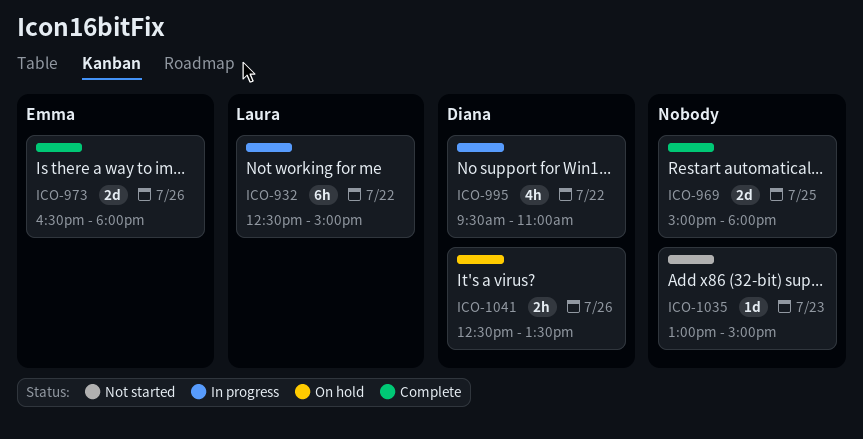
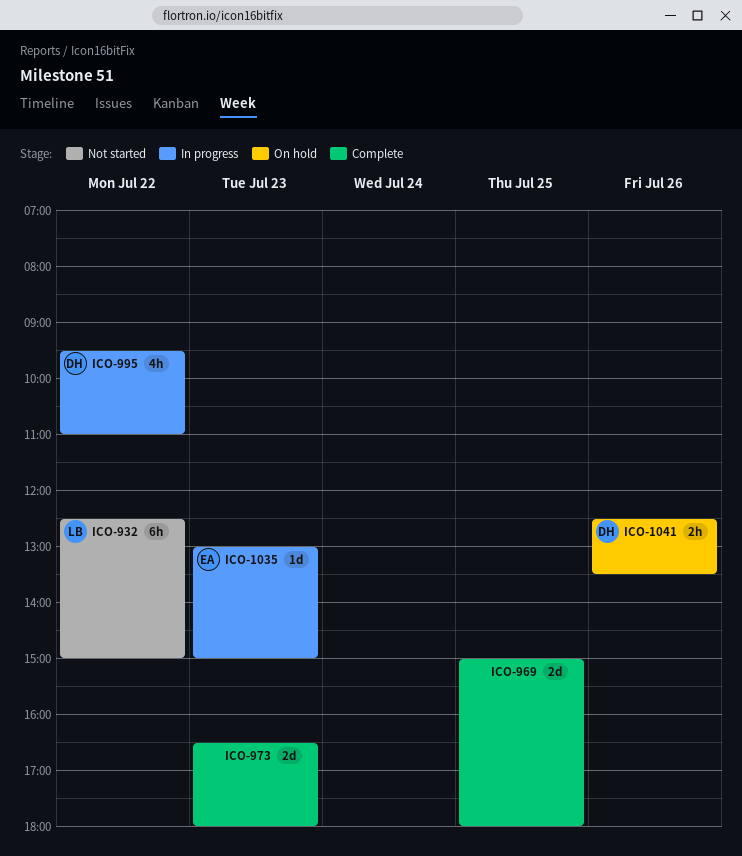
ICO-932, status: In progress -> Not started
ICO-973, owner: Emma -> none
ICO-973, day: Jul 26 -> Jul 23
ICO-1035, status: Not started -> In progress
ICO-1035, owner: none -> Emma

